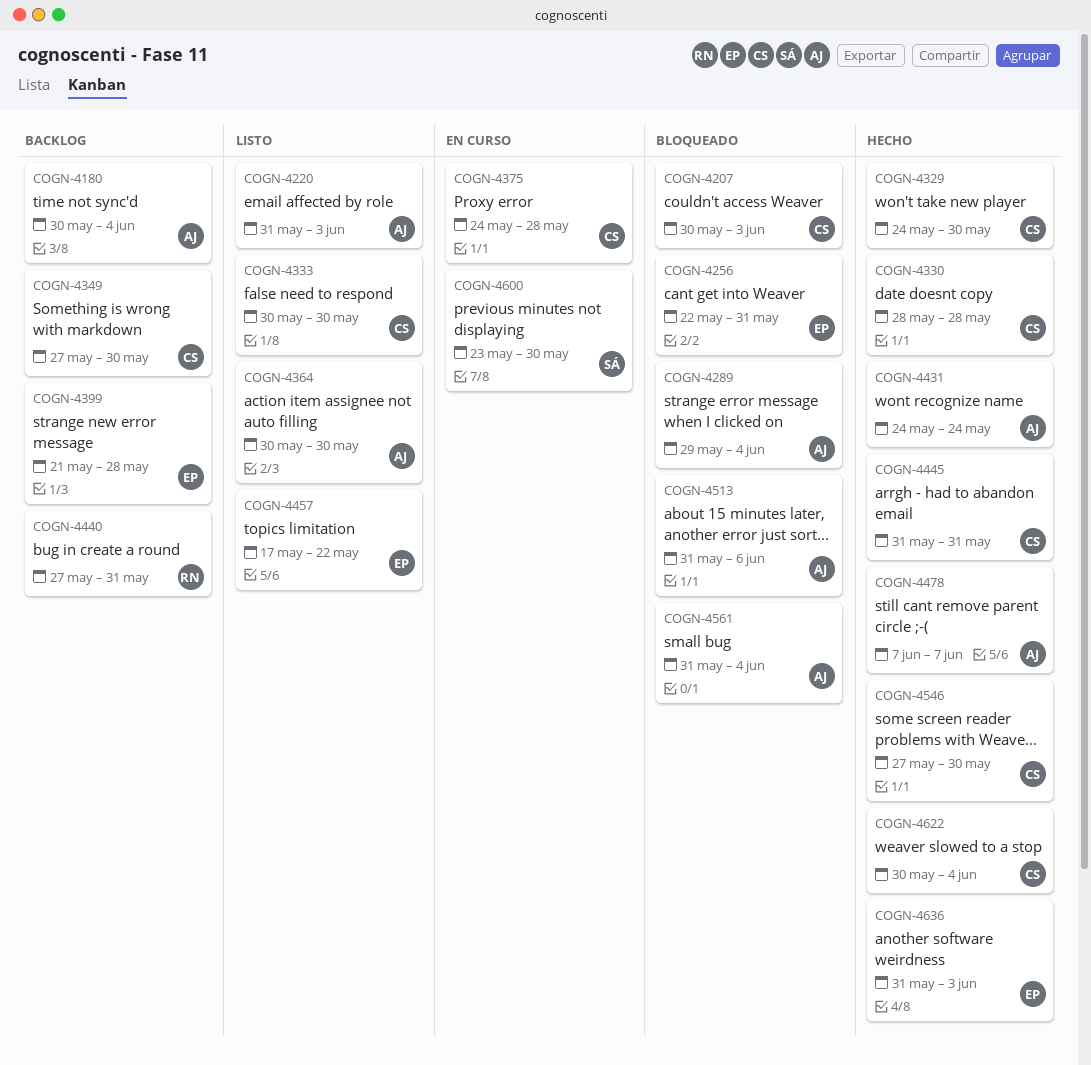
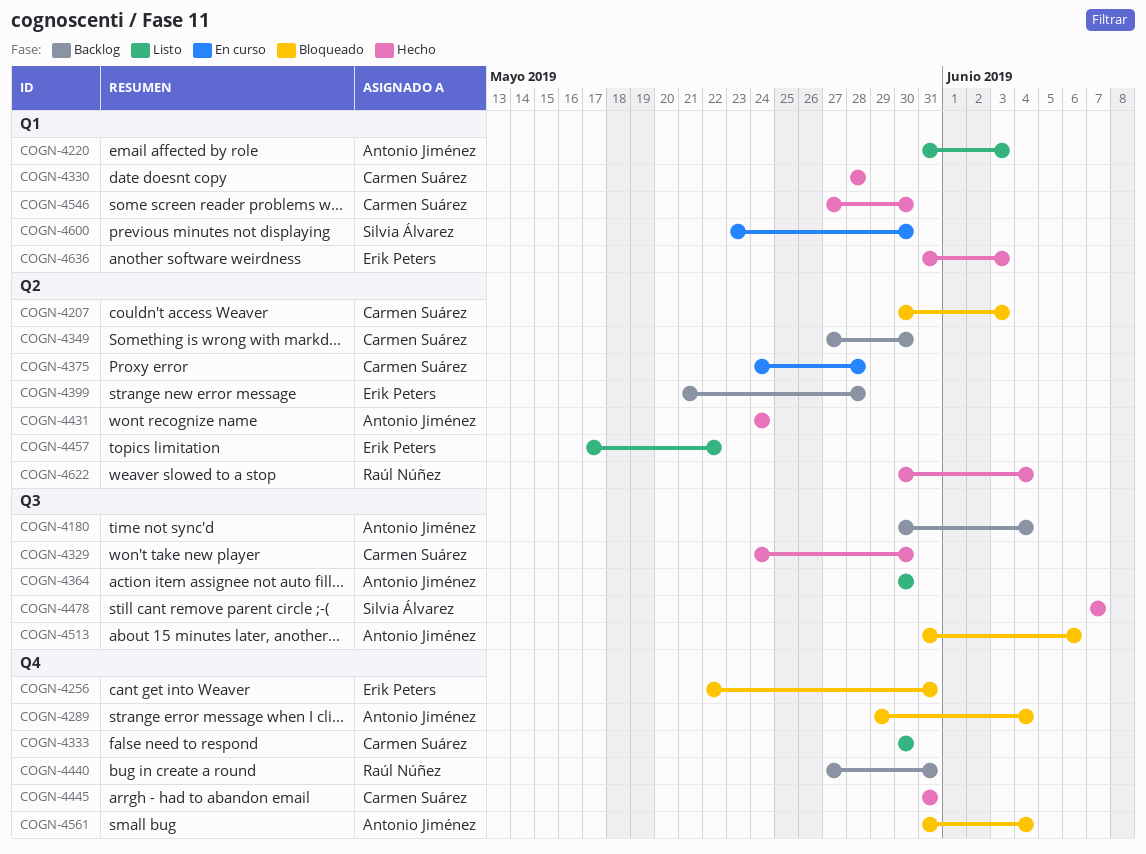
COGN-4478, owner: Antonio Jiménez -> Silvia Álvarez
COGN-4622, owner: Carmen Suárez -> Raúl Núñez

